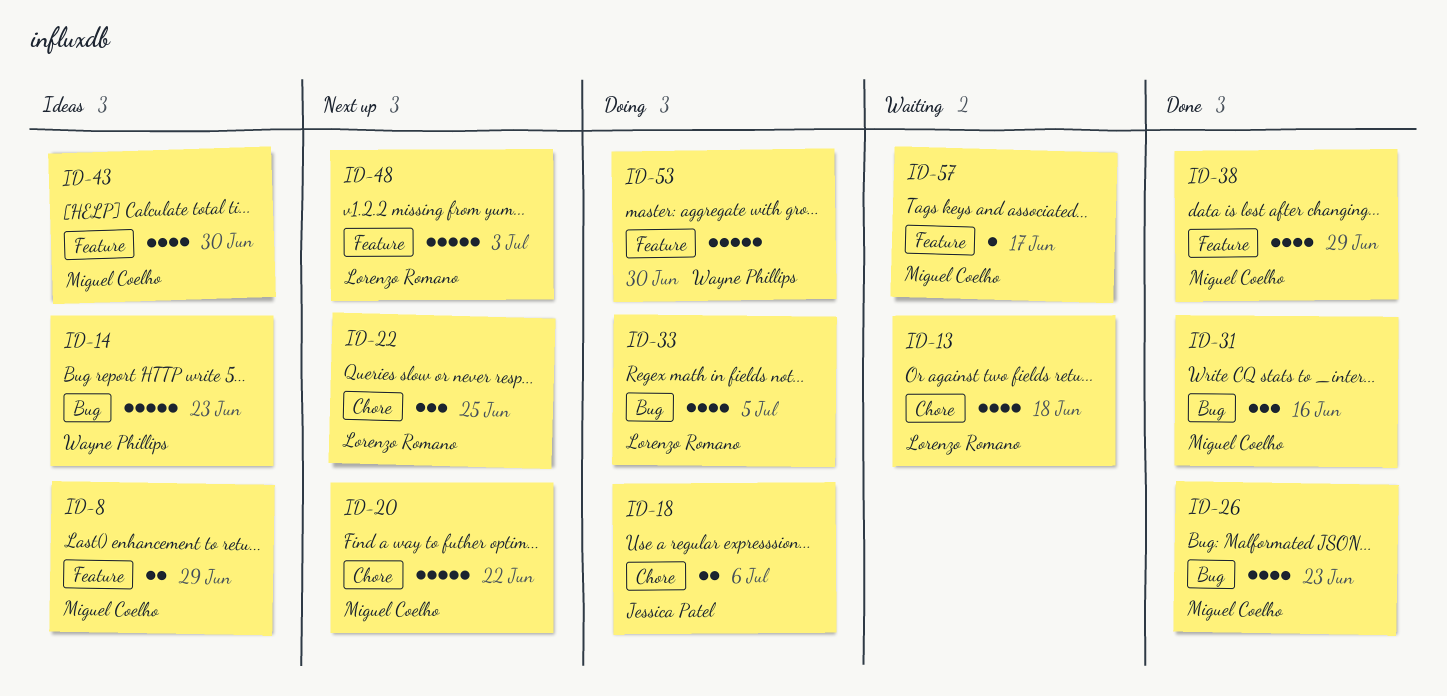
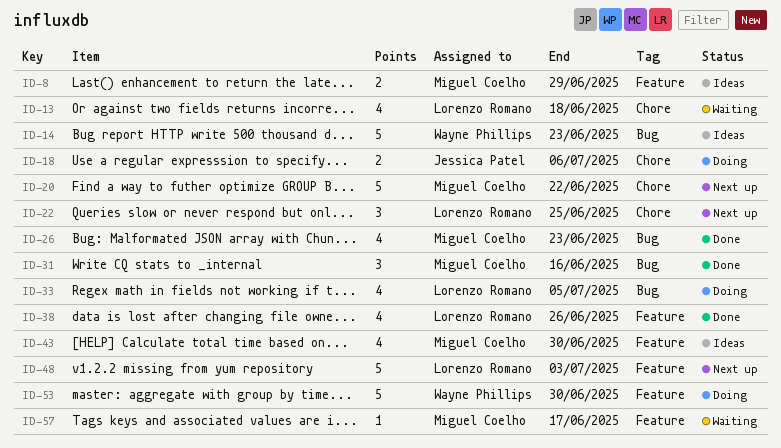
ID-38, owner: Miguel Coelho -> Lorenzo Romano
ID-38, due: Jun 29 -> Jun 26

